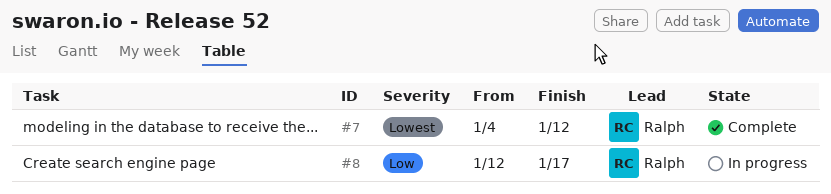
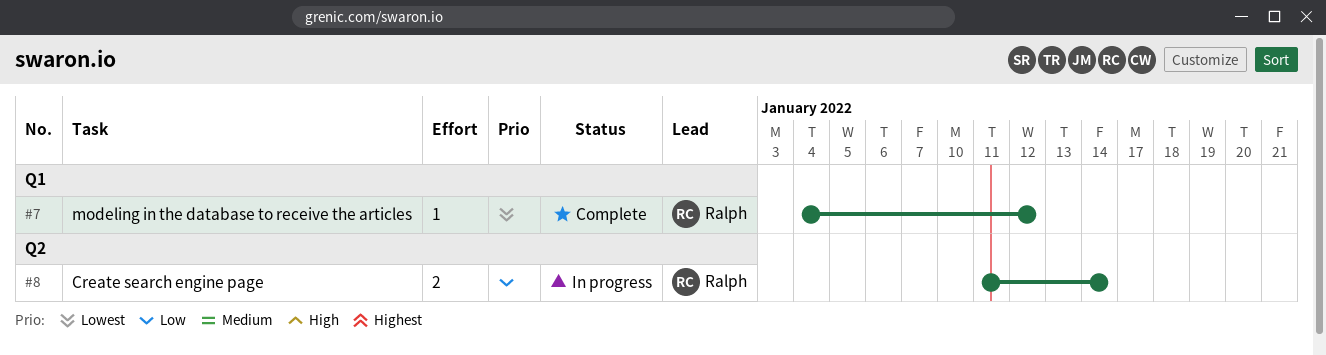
#8, start: Jan 12 -> Jan 11
#8, due: Jan 17 -> Jan 14

